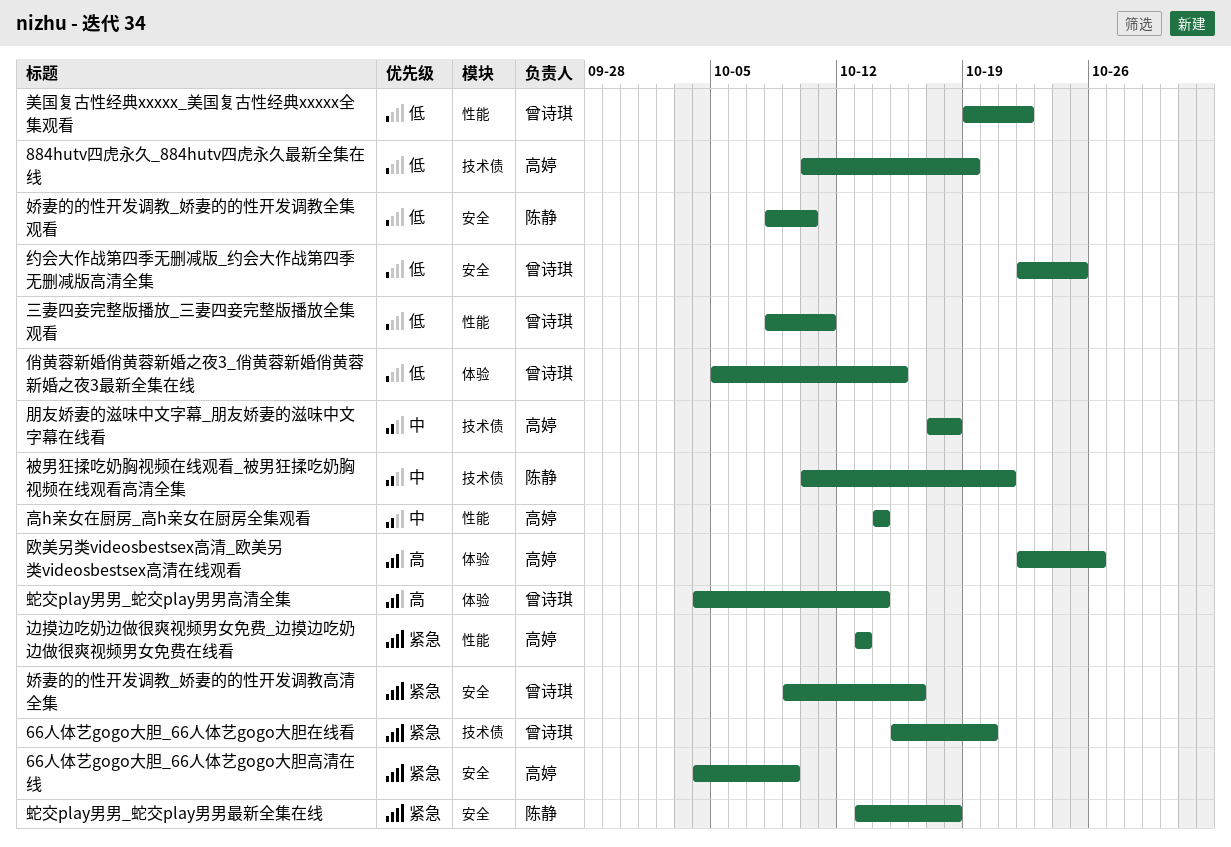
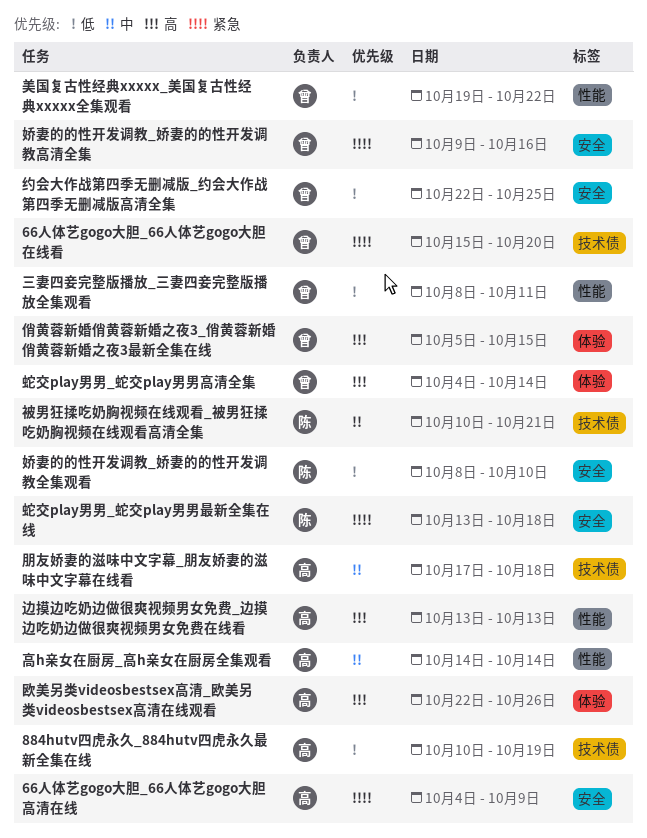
俏黄蓉新婚俏黄蓉新婚之夜3_俏黄蓉新婚俏黄蓉新婚之夜3最新全集在线, priority: 低 -> 高
边摸边吃奶边做很爽视频男女免费_边摸边吃奶边做很爽视频男女免费在线看, priority: 紧急 -> 高

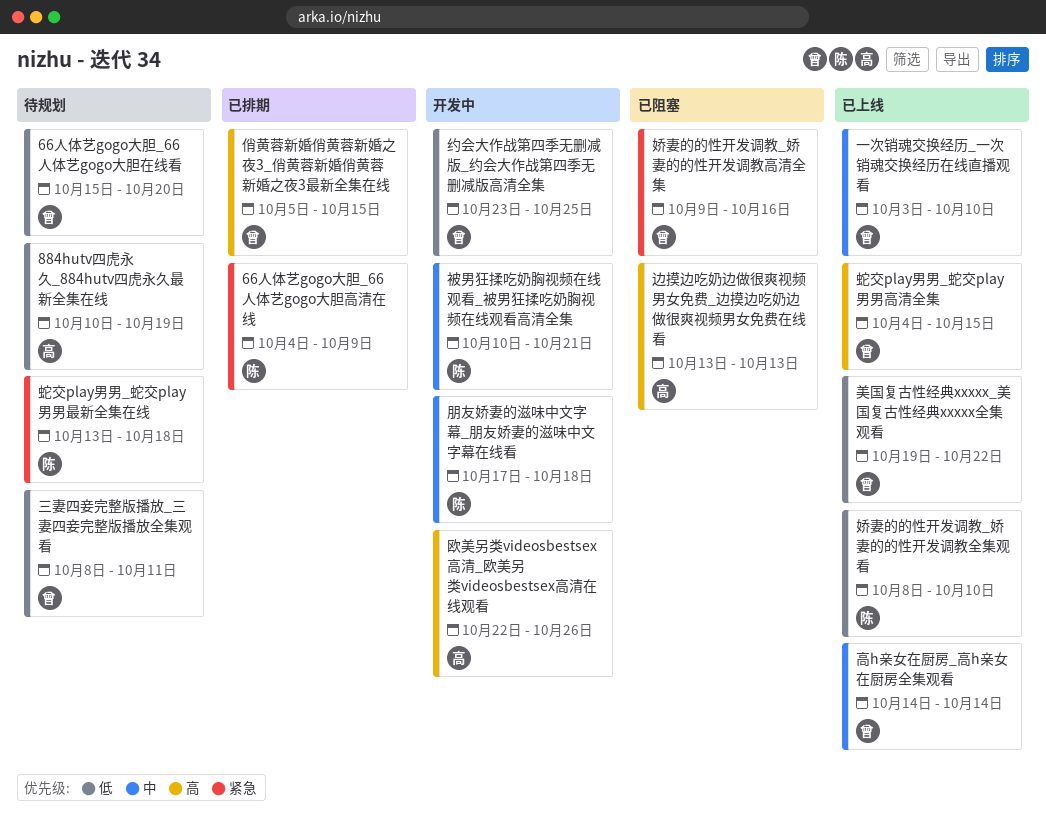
66人体艺gogo大胆_66人体艺gogo大胆在线看, priority: 紧急 -> 低
66人体艺gogo大胆_66人体艺gogo大胆高清在线, owner: 高 -> 陈
一次销魂交换经历_一次销魂交换经历在线直播观看: none -> present
朋友娇妻的滋味中文字幕_朋友娇妻的滋味中文字幕在线看, owner: 高 -> 陈
约会大作战第四季无删减版_约会大作战第四季无删减版高清全集, start: Oct 22 -> Oct 23
蛇交play男男_蛇交play男男高清全集, due: Oct 14 -> Oct 15
高h亲女在厨房_高h亲女在厨房全集观看, owner: 高 -> 曾

